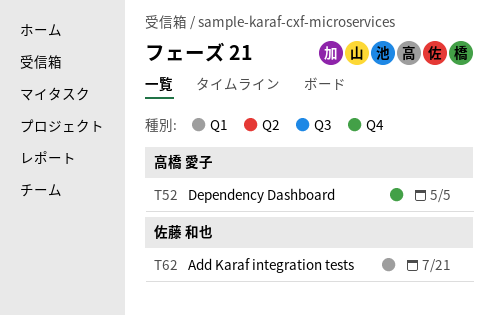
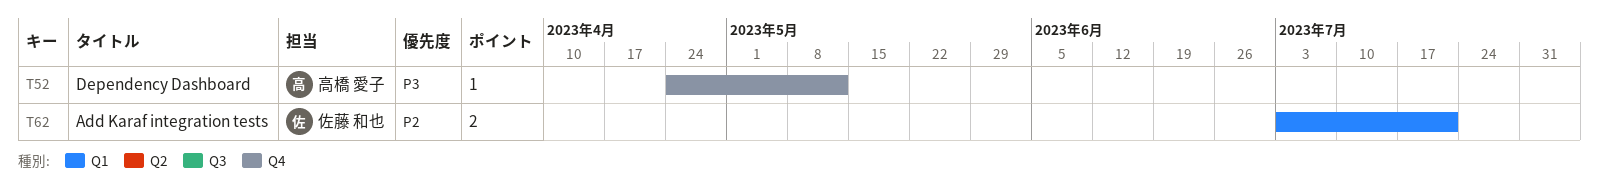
T52, due: May 5 -> May 12

